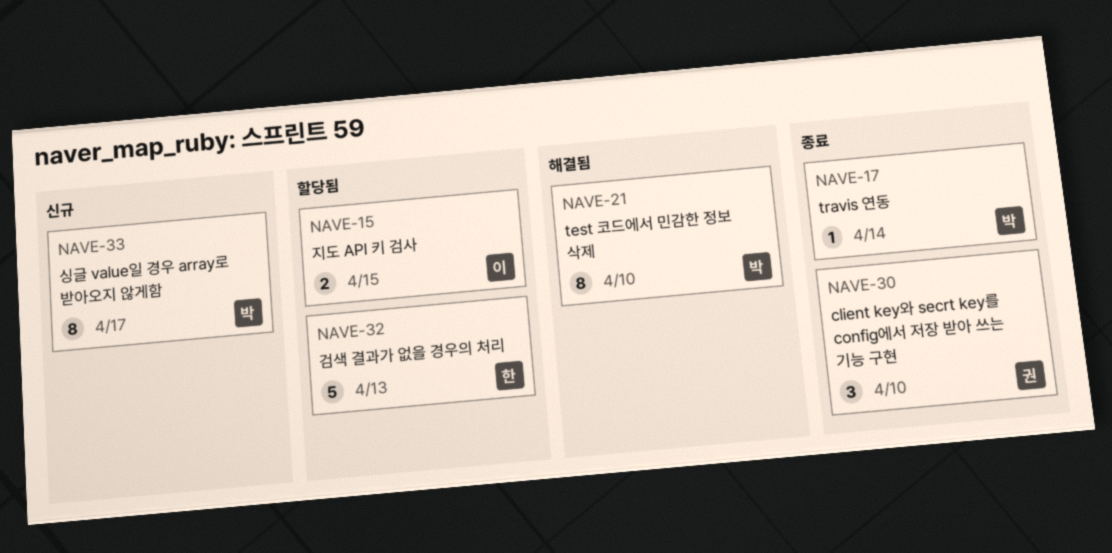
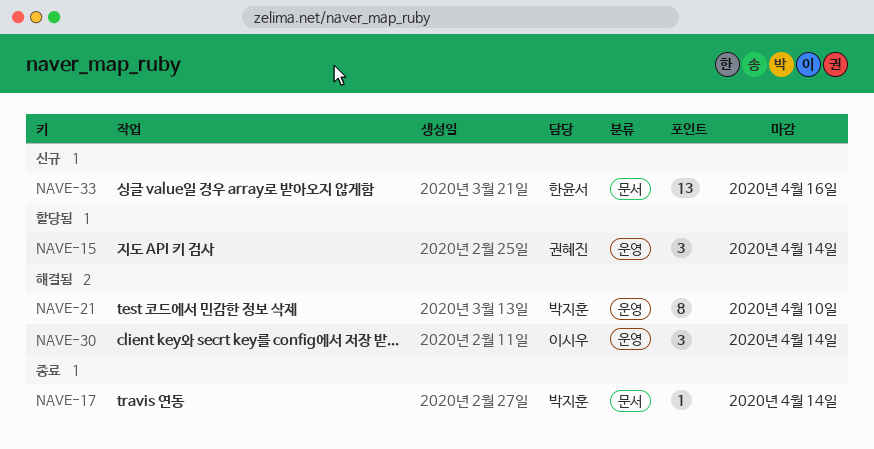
NAVE-15, owner: 이시우 -> 권혜진
NAVE-15, estimate: 2 -> 3
NAVE-15, due: Apr 15 -> Apr 14
NAVE-30, status: 종료 -> 해결됨
NAVE-30, owner: 권혜진 -> 이시우
NAVE-30, due: Apr 10 -> Apr 14
NAVE-32: present -> none
NAVE-33, owner: 박지훈 -> 한윤서
NAVE-33, estimate: 8 -> 13
NAVE-33, due: Apr 17 -> Apr 16

